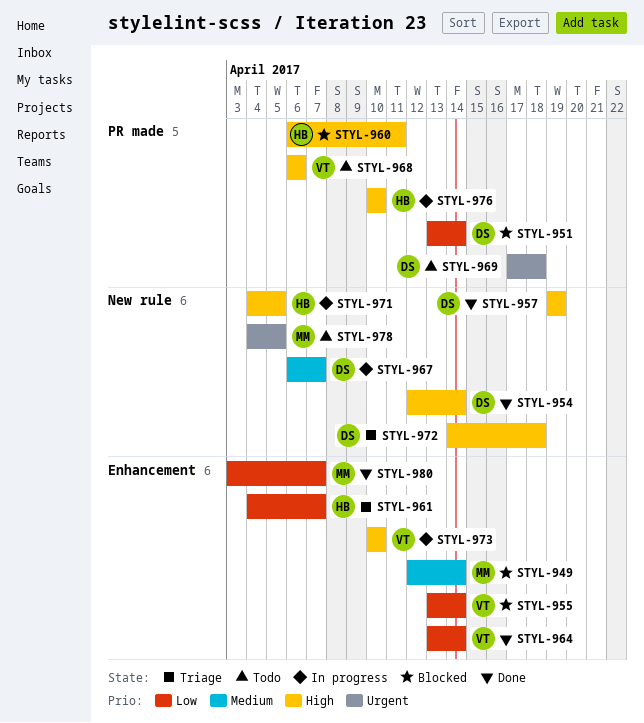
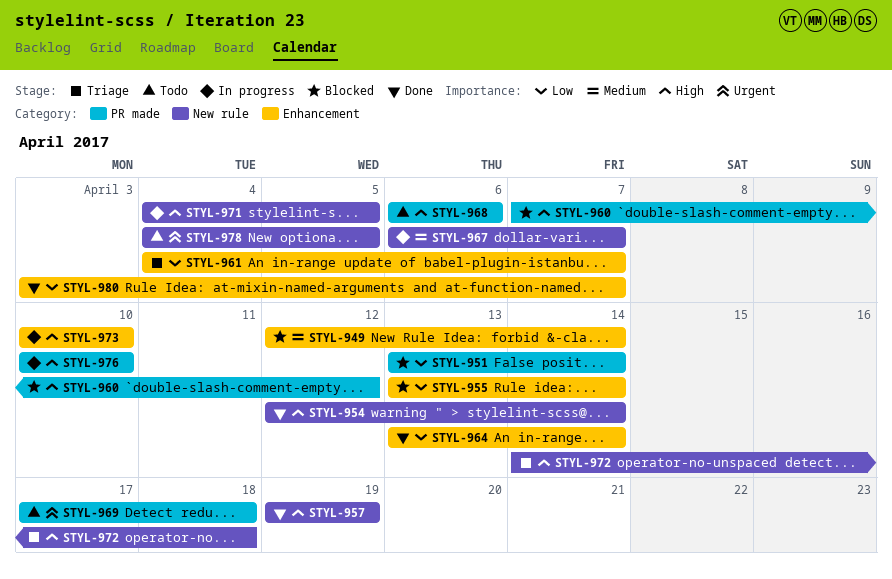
STYL-960, start: Apr 6 -> Apr 7
STYL-960, due: Apr 11 -> Apr 12

